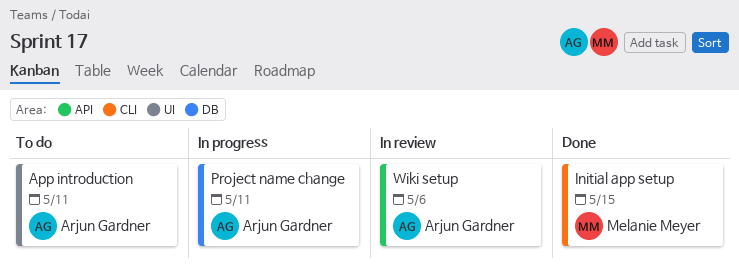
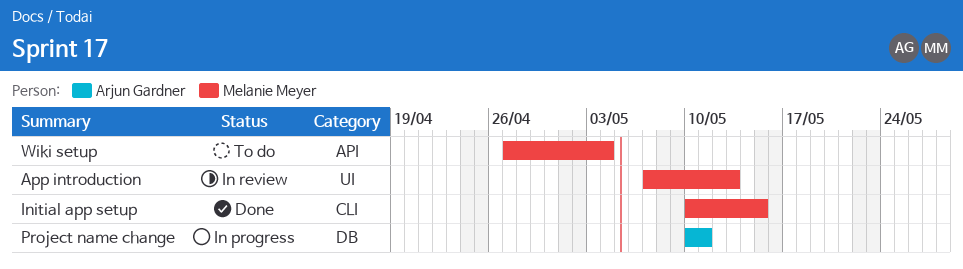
App introduction, status: To do -> In review
App introduction, owner: Arjun Gardner -> Melanie Meyer
App introduction, due: May 11 -> May 13
Wiki setup, status: In review -> To do
Wiki setup, owner: Arjun Gardner -> Melanie Meyer
Wiki setup, due: May 6 -> May 4

